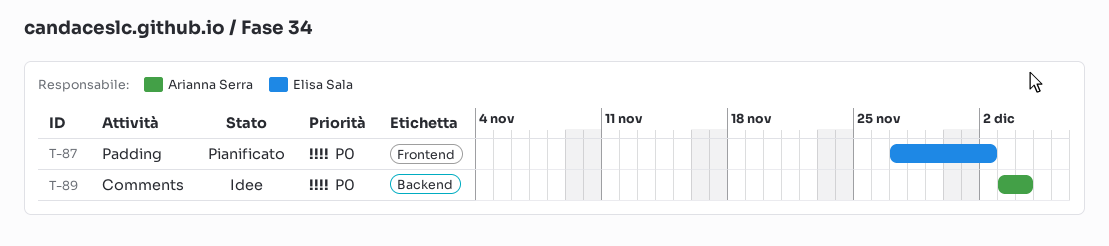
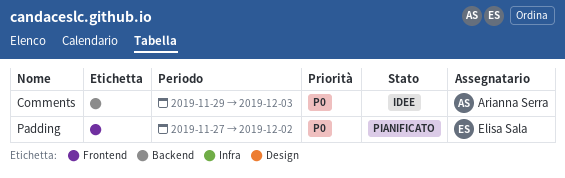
Comments, start: Dec 3 -> Nov 29
Comments, due: Dec 4 -> Dec 3

